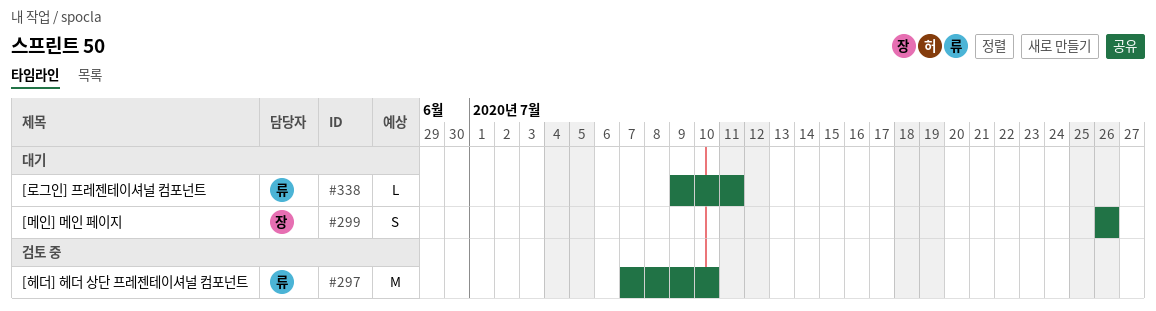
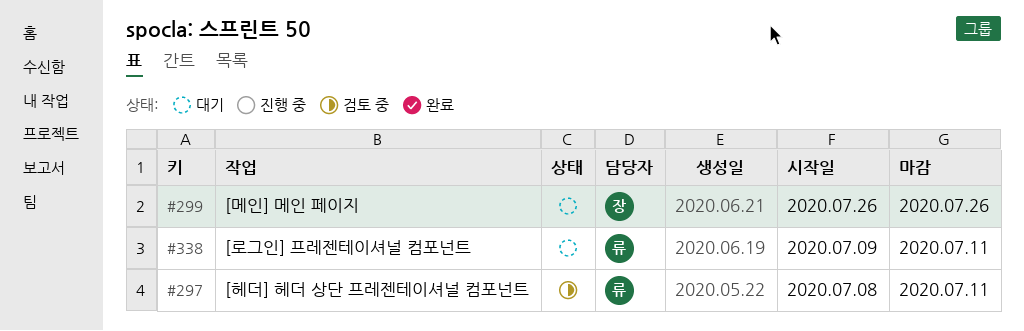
#297, start: Jul 7 -> Jul 8
#297, due: Jul 10 -> Jul 11

